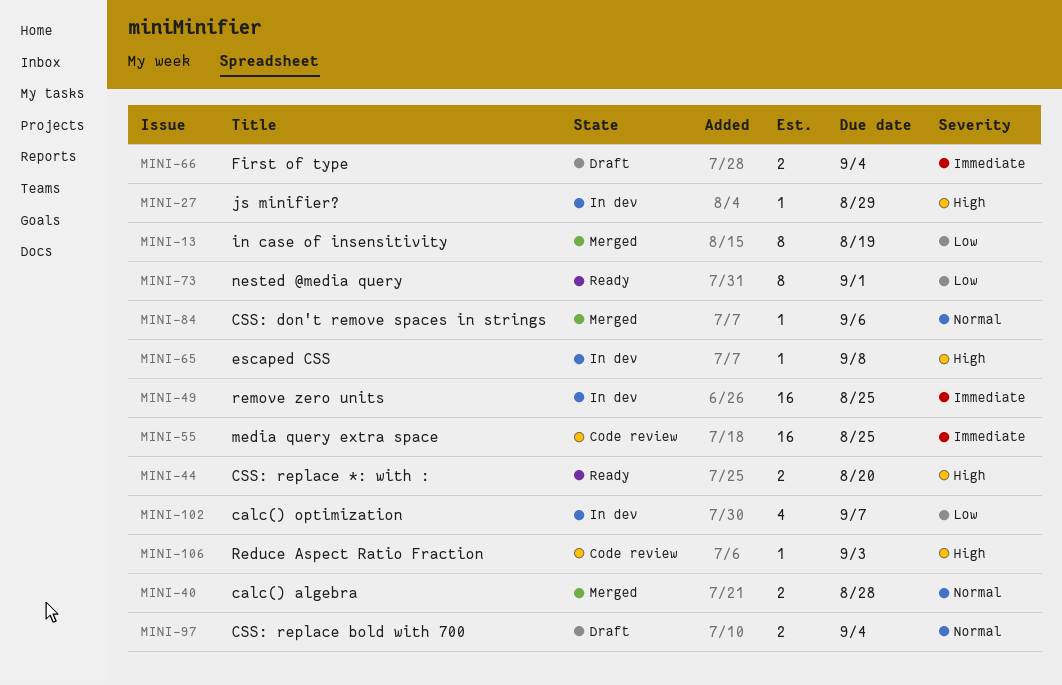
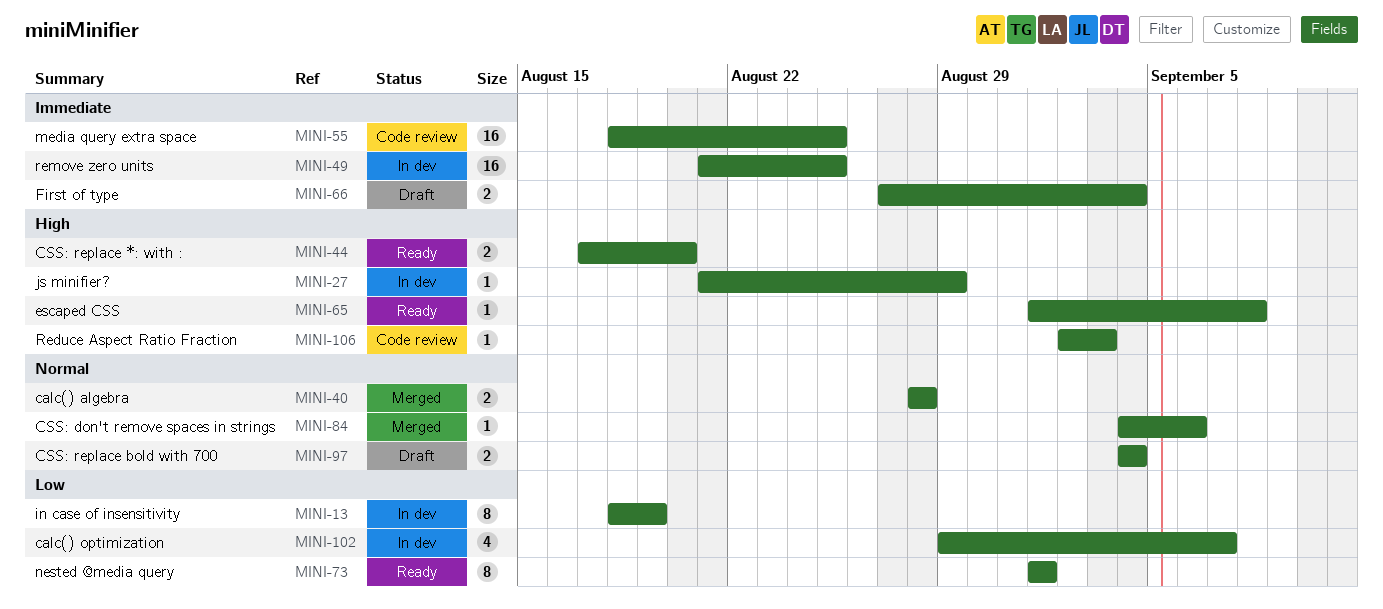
MINI-13, status: Merged -> In dev
MINI-65, status: In dev -> Ready

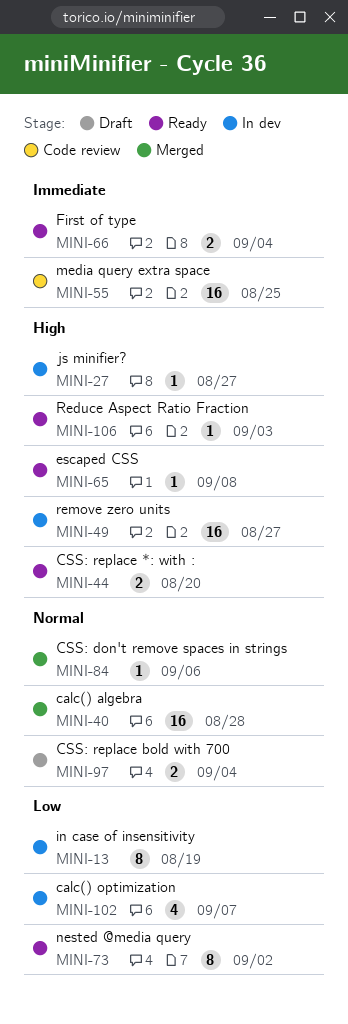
MINI-27, due: Aug 29 -> Aug 27
MINI-40, estimate: 2 -> 16
MINI-49, priority: Immediate -> High
MINI-49, due: Aug 25 -> Aug 27
MINI-66, status: Draft -> Ready
MINI-73, due: Sep 1 -> Sep 2
MINI-106, status: Code review -> Ready

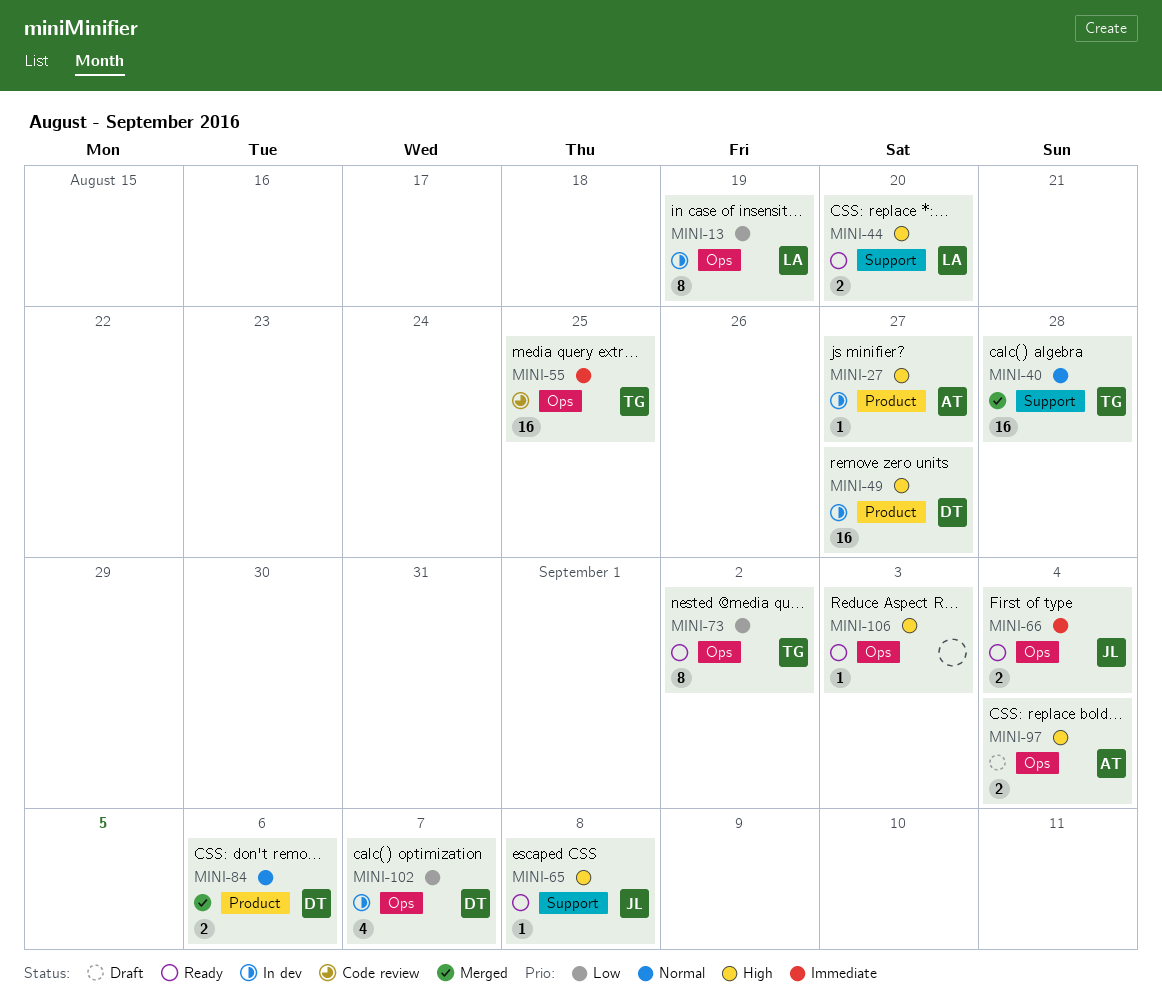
MINI-84, estimate: 1 -> 2
MINI-97, priority: Normal -> High

